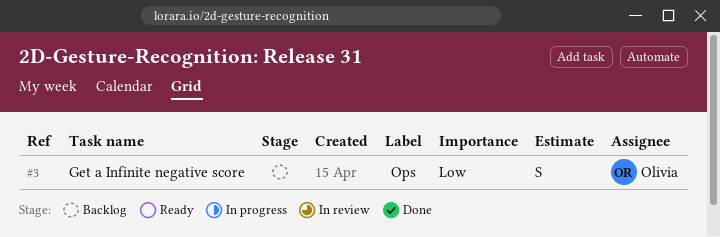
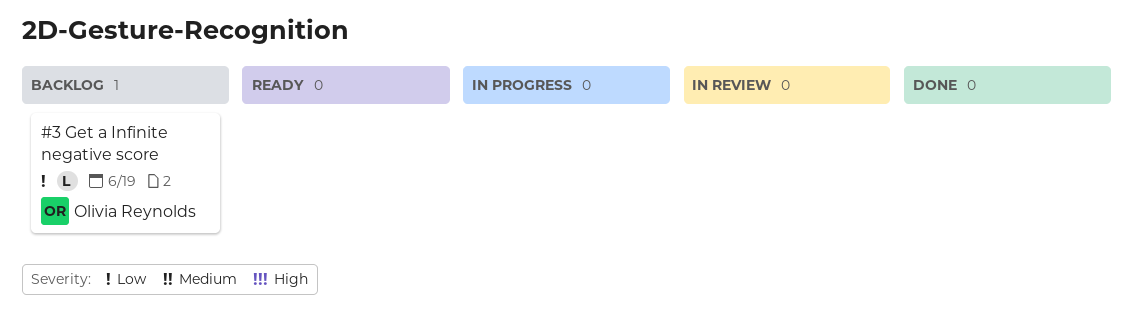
#3, estimate: S -> L

